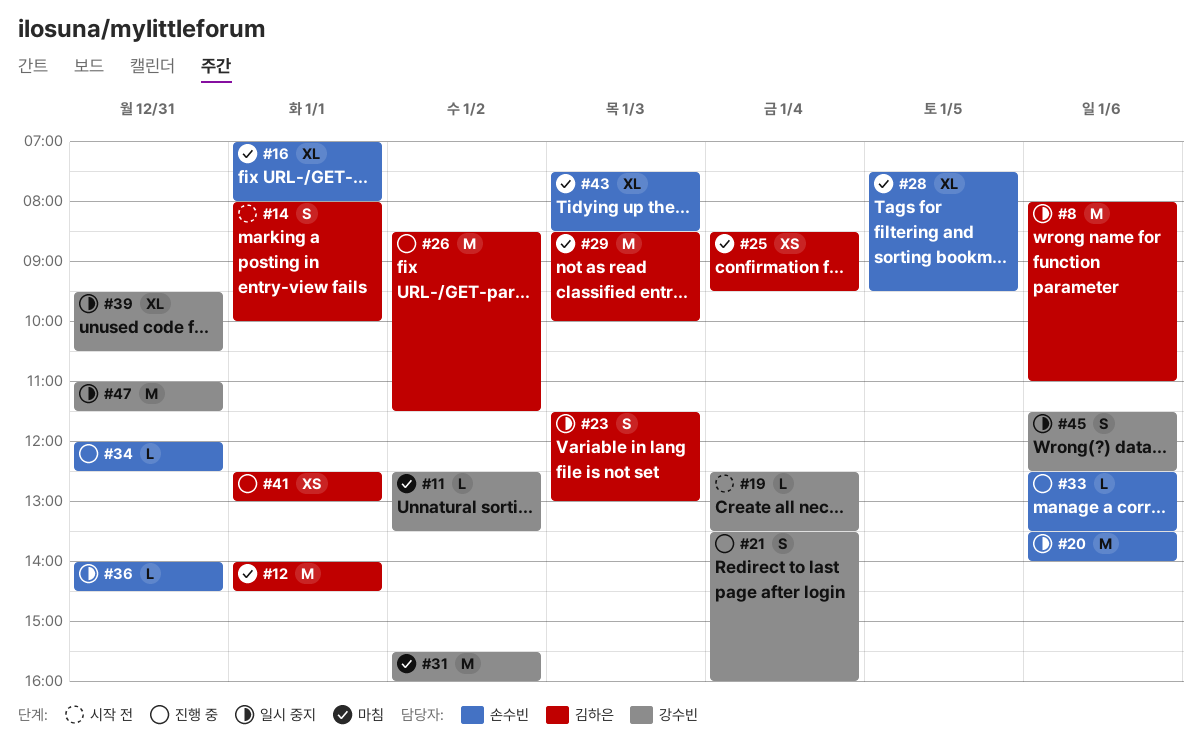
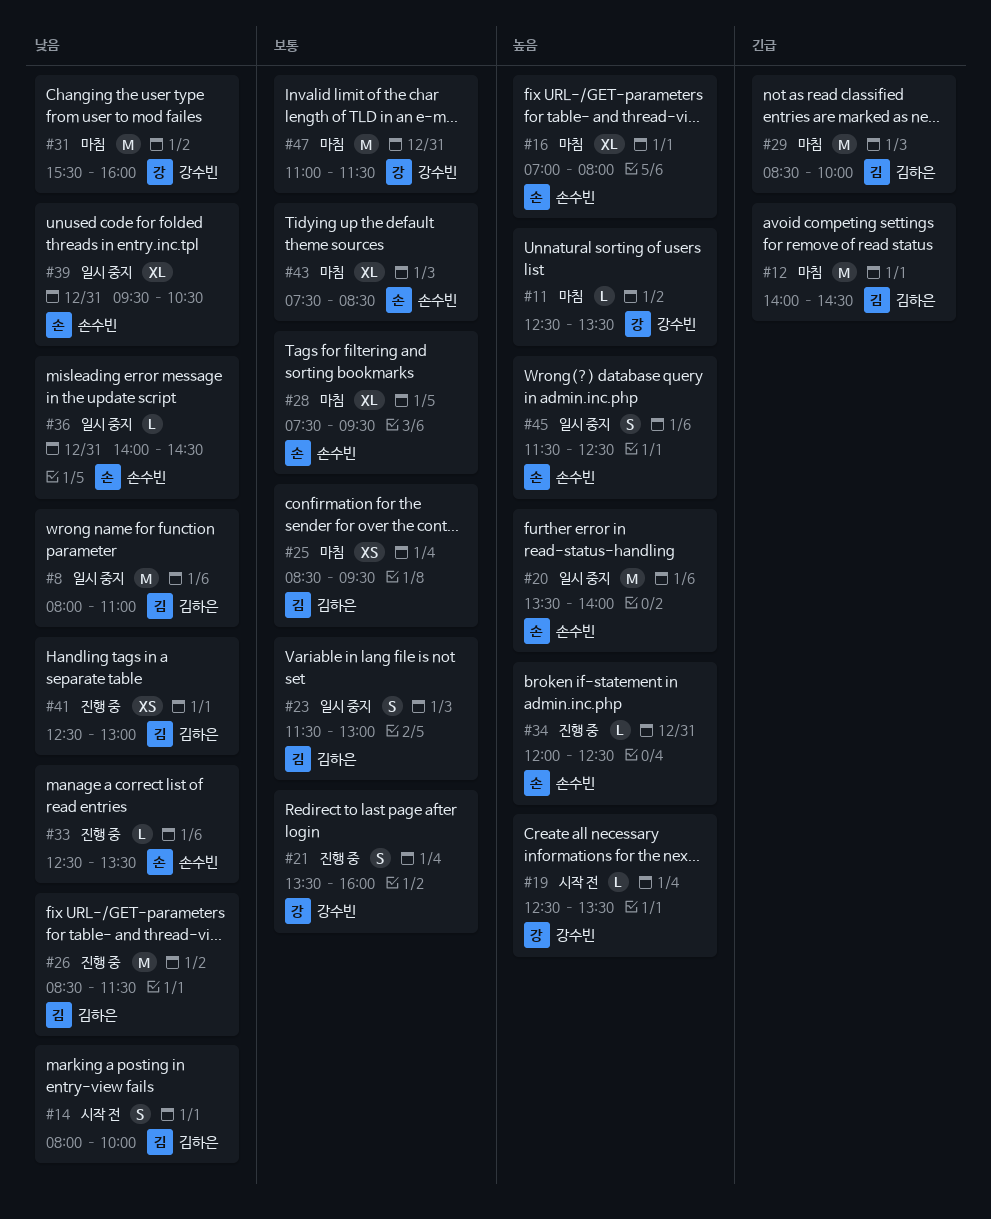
#39, owner: 강수빈 -> 손수빈
#45, owner: 강수빈 -> 손수빈
#47, status: 일시 중지 -> 마침

